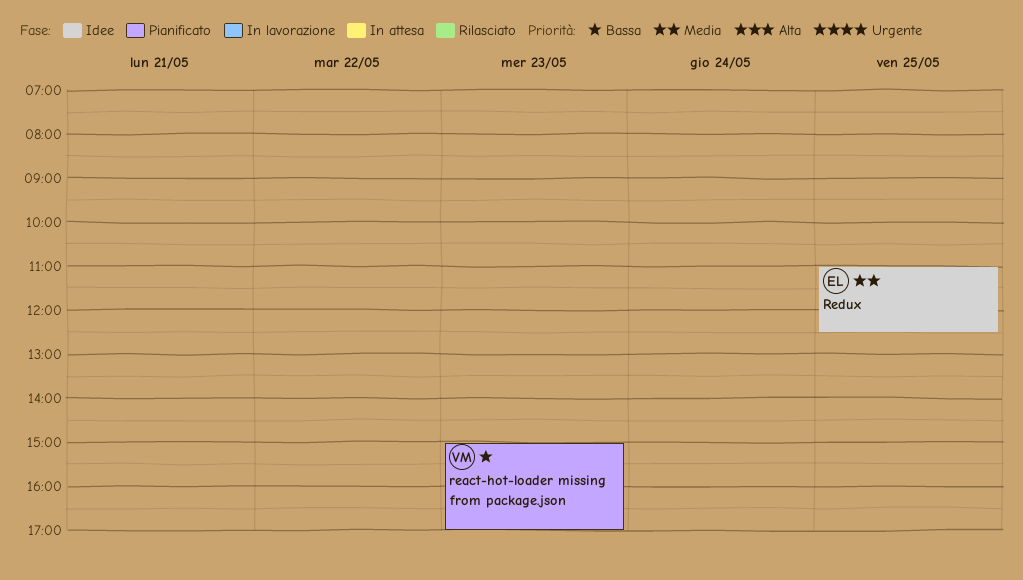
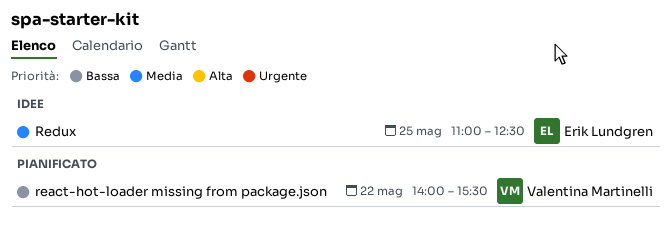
react-hot-loader missing from package.json, day: May 23 -> May 22
react-hot-loader missing from package.json, begins: 15:00 -> 14:00
react-hot-loader missing from package.json, ends: 17:00 -> 15:30

